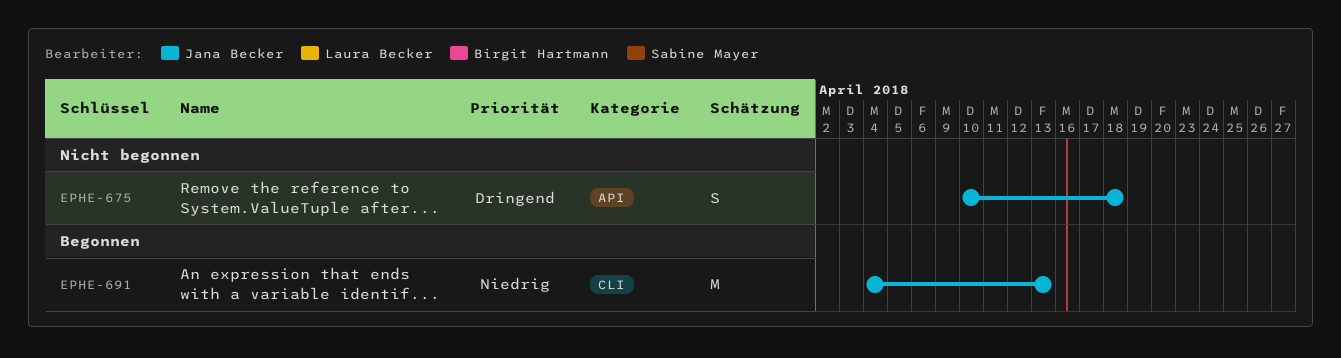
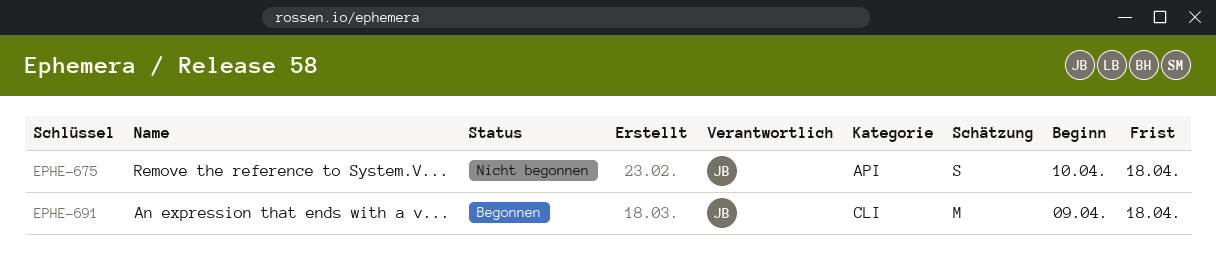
EPHE-691, start: Apr 4 -> Apr 9
EPHE-691, due: Apr 13 -> Apr 18

